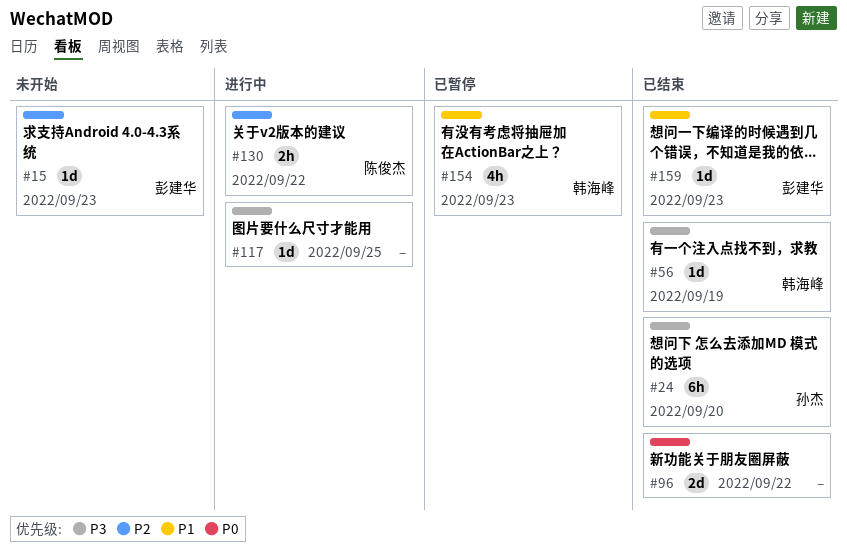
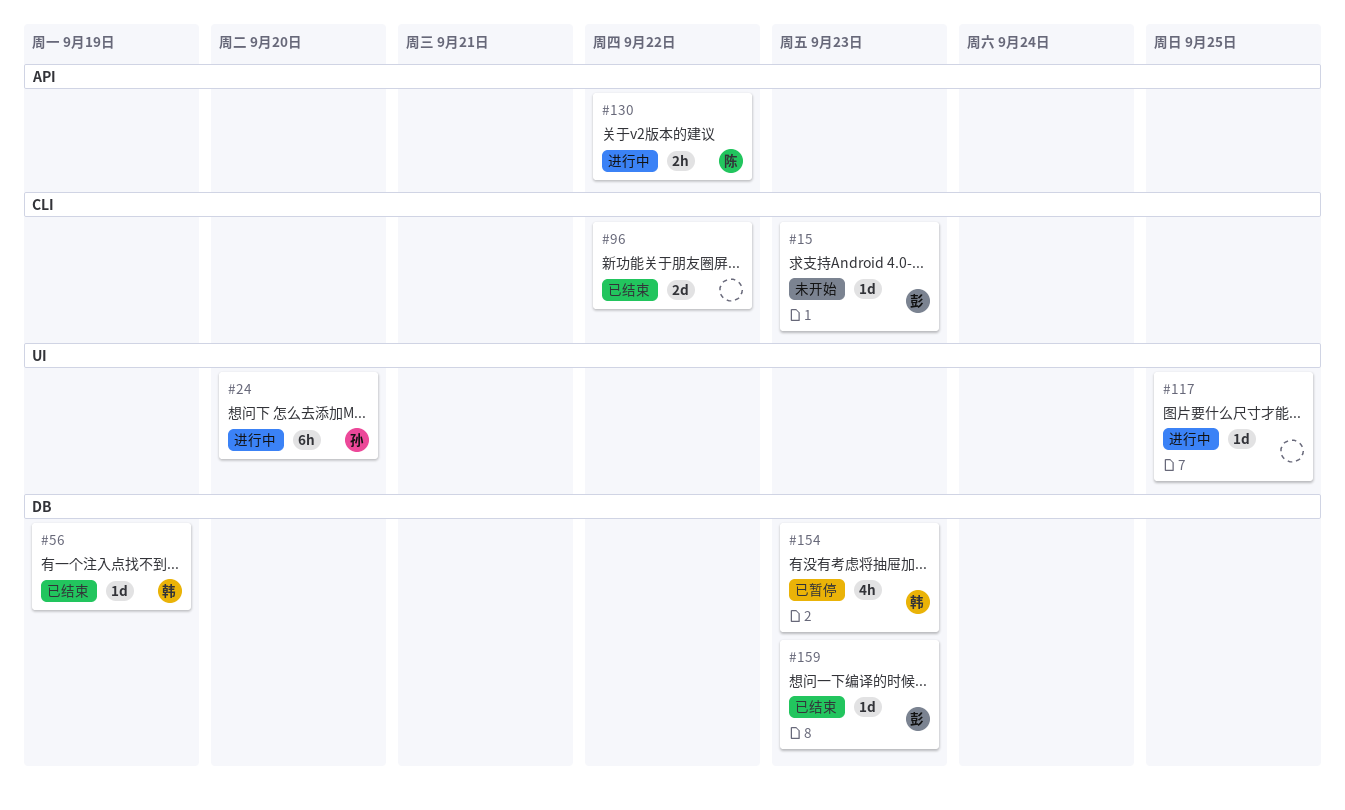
#24, status: 已结束 -> 进行中

